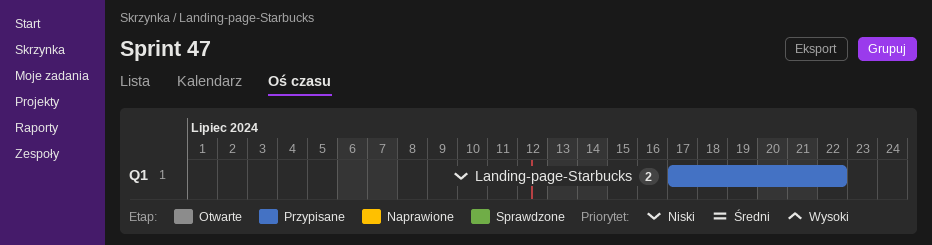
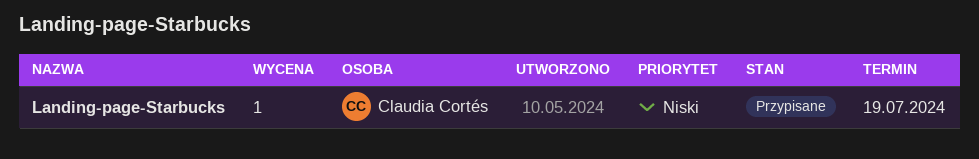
Landing-page-Starbucks, estimate: 2 -> 1
Landing-page-Starbucks, due: Jul 22 -> Jul 19

